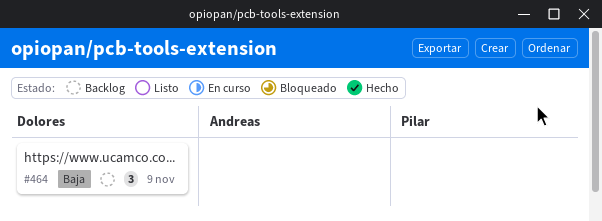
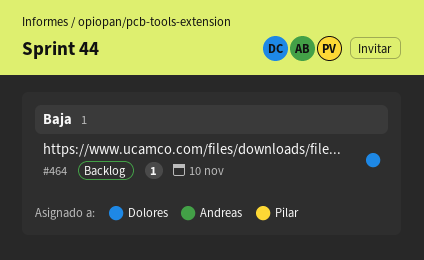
#464, estimate: 3 -> 1
#464, due: Nov 9 -> Nov 10

